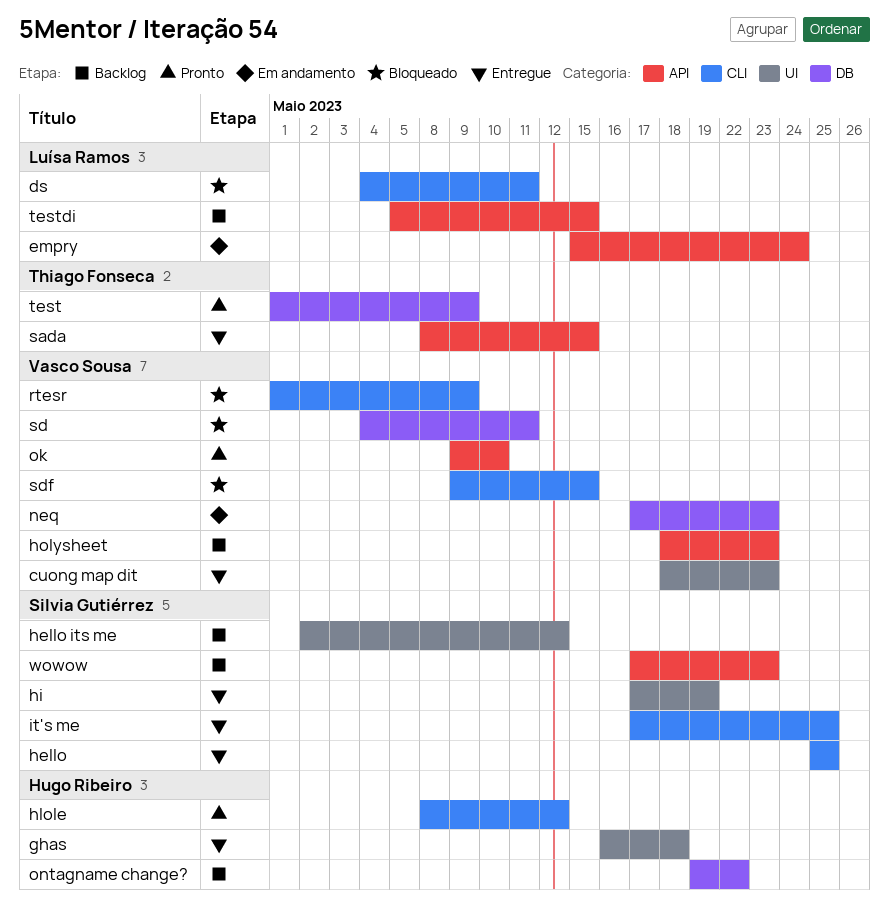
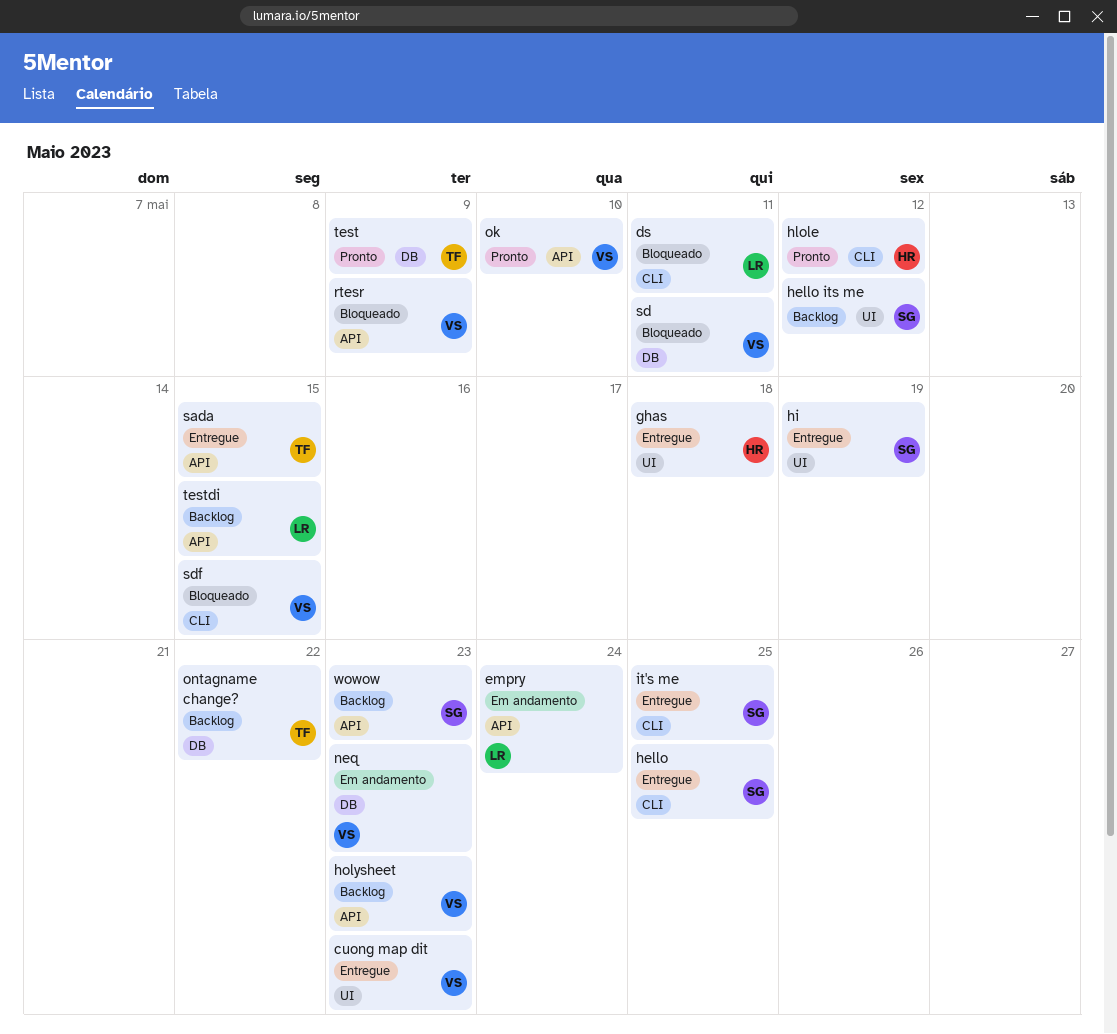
ontagname change?, owner: Hugo Ribeiro -> Thiago Fonseca
rtesr, label: CLI -> API

